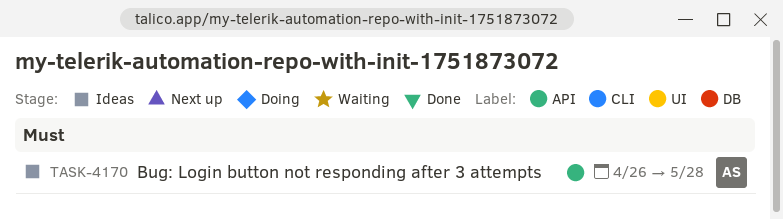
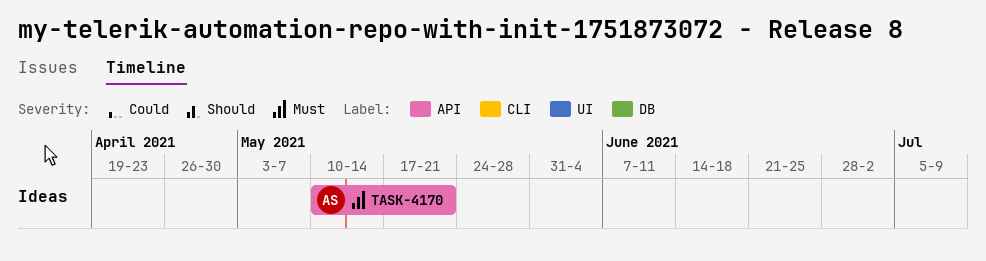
TASK-4170, start: Apr 26 -> May 10
TASK-4170, due: May 28 -> May 21

